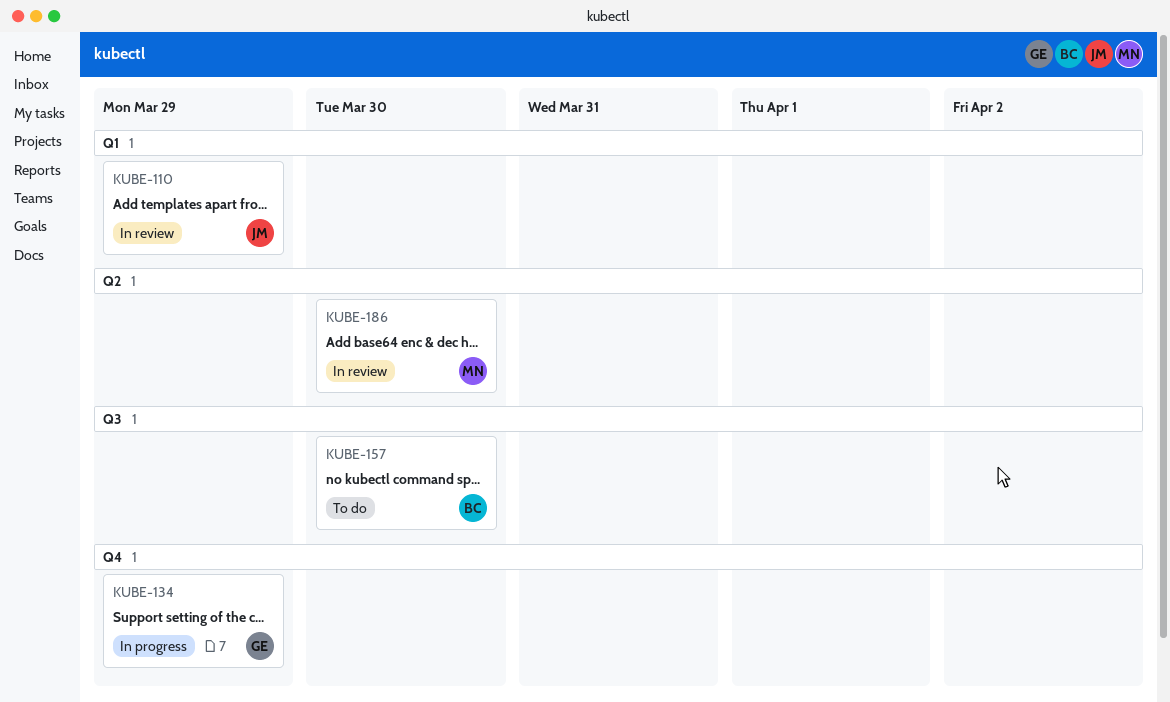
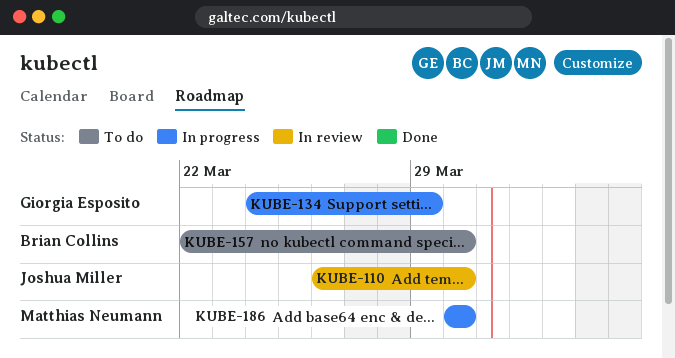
KUBE-110, due: Mar 29 -> Mar 30
KUBE-186, status: In review -> In progress

